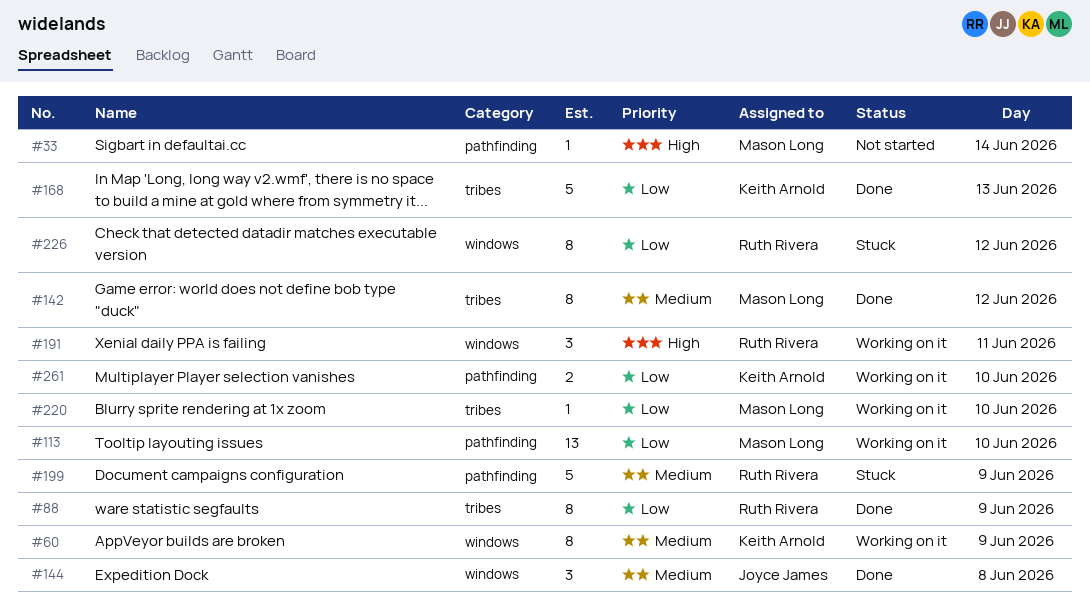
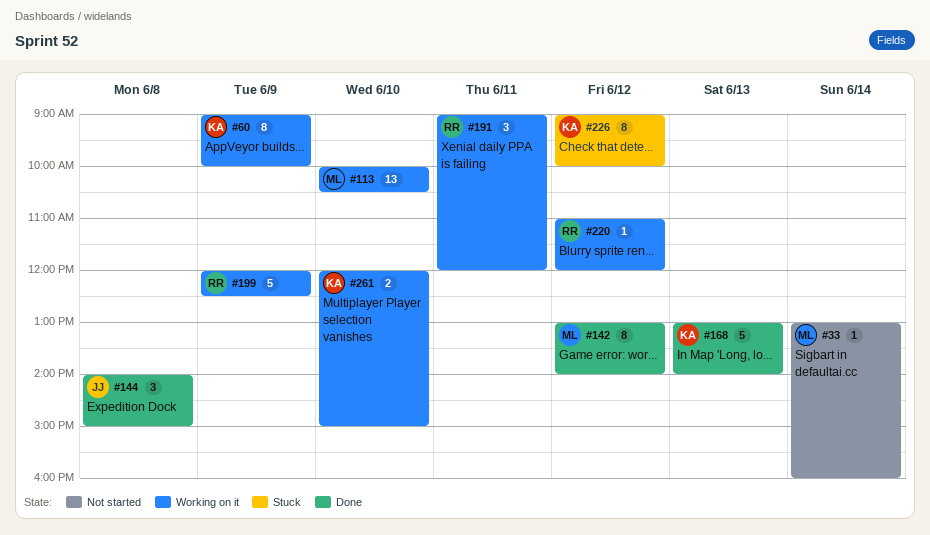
#88: present -> none
#199, status: Stuck -> Working on it
#220, owner: Mason Long -> Ruth Rivera
#220, day: Jun 10 -> Jun 12
#226, owner: Ruth Rivera -> Keith Arnold

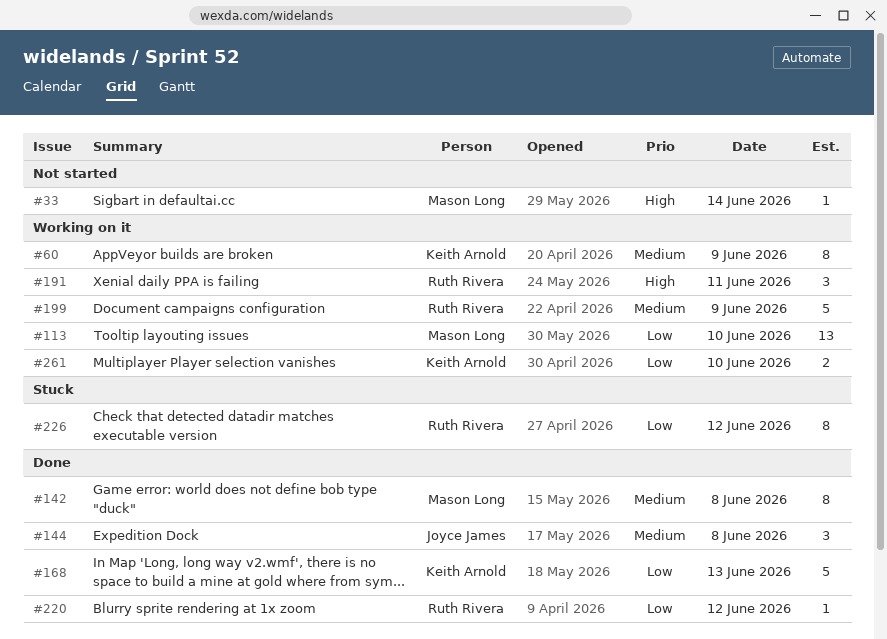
#142, day: Jun 12 -> Jun 8
#220, status: Working on it -> Done
#226, owner: Keith Arnold -> Ruth Rivera

